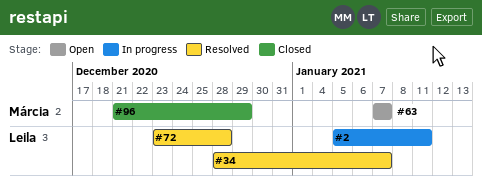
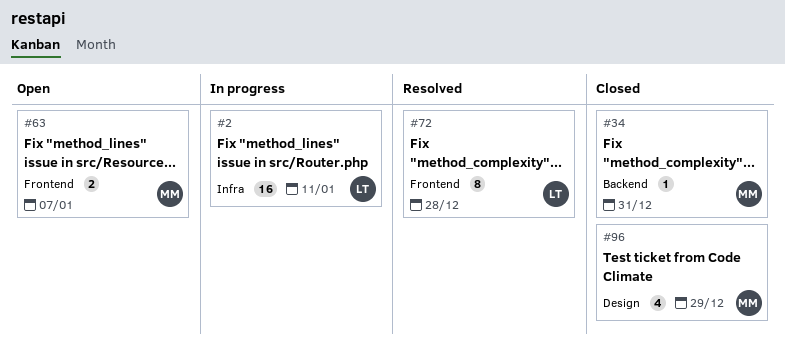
#34, status: Resolved -> Closed
#34, owner: Leila -> Márcia
#34, due: Jan 7 -> Dec 31

